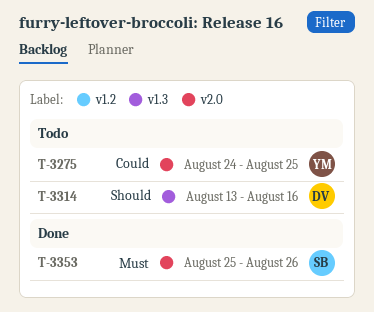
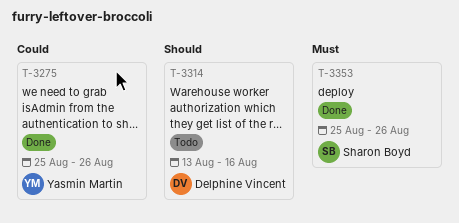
T-3275, status: Todo -> Done
T-3275, start: Aug 24 -> Aug 25
T-3275, due: Aug 25 -> Aug 26

